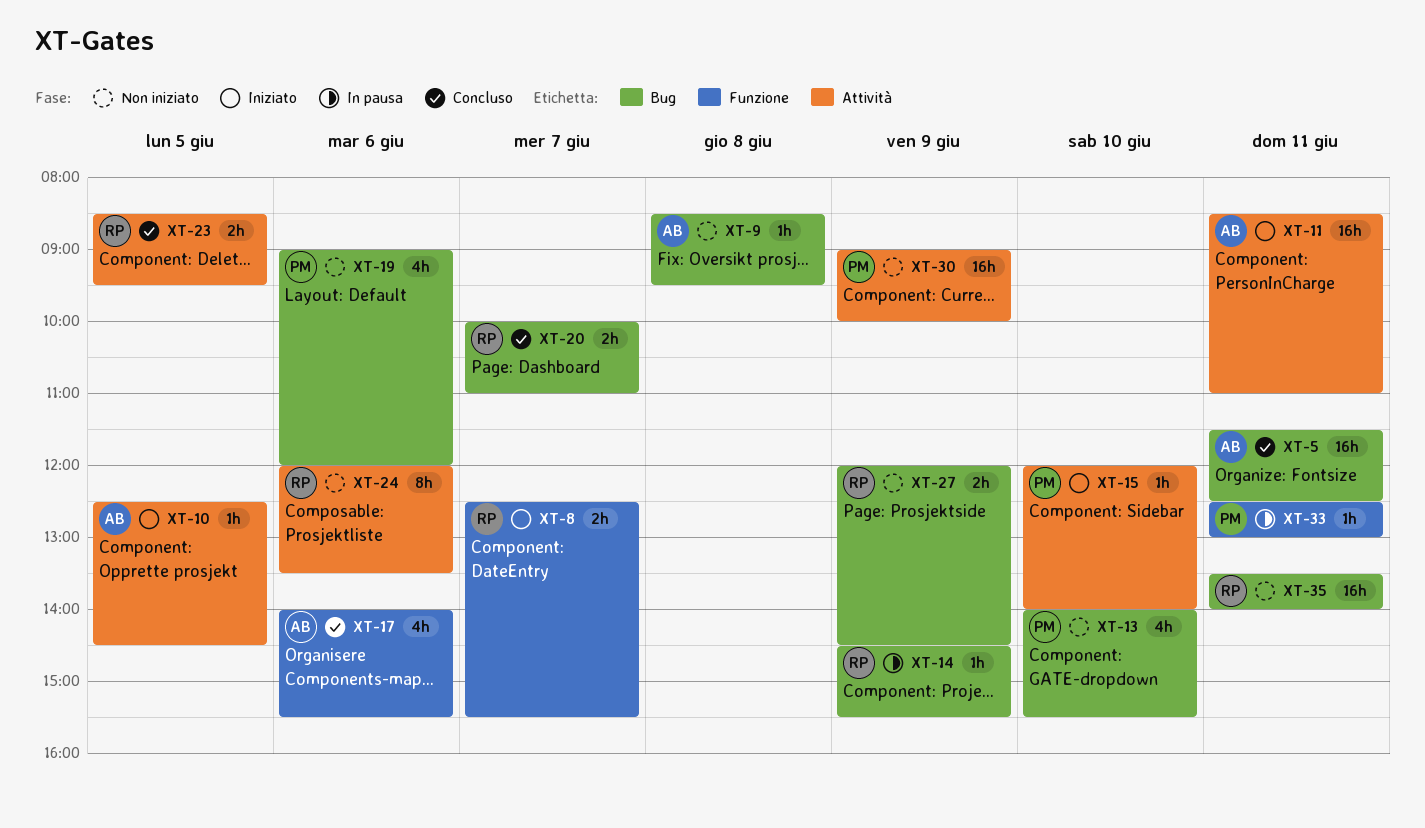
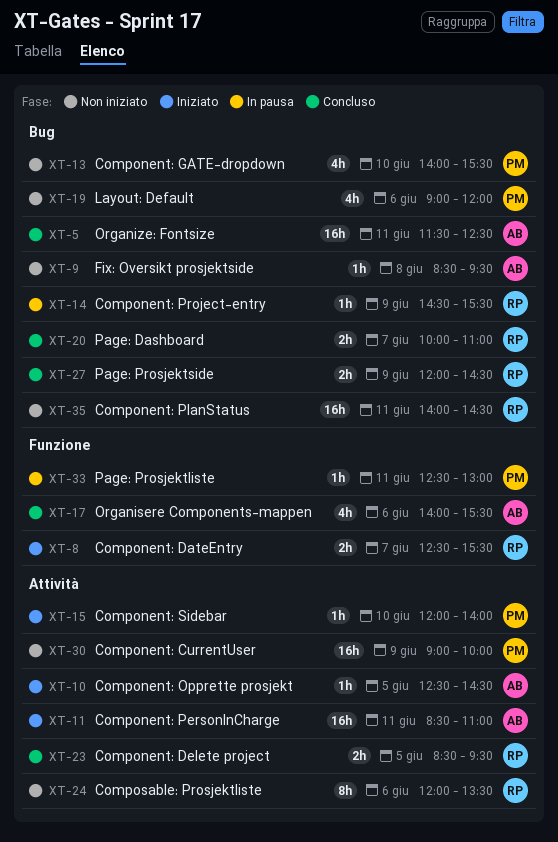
XT-27, status: Non iniziato -> Concluso
XT-35, begins: 13:30 -> 14:00
XT-35, ends: 14:00 -> 14:30

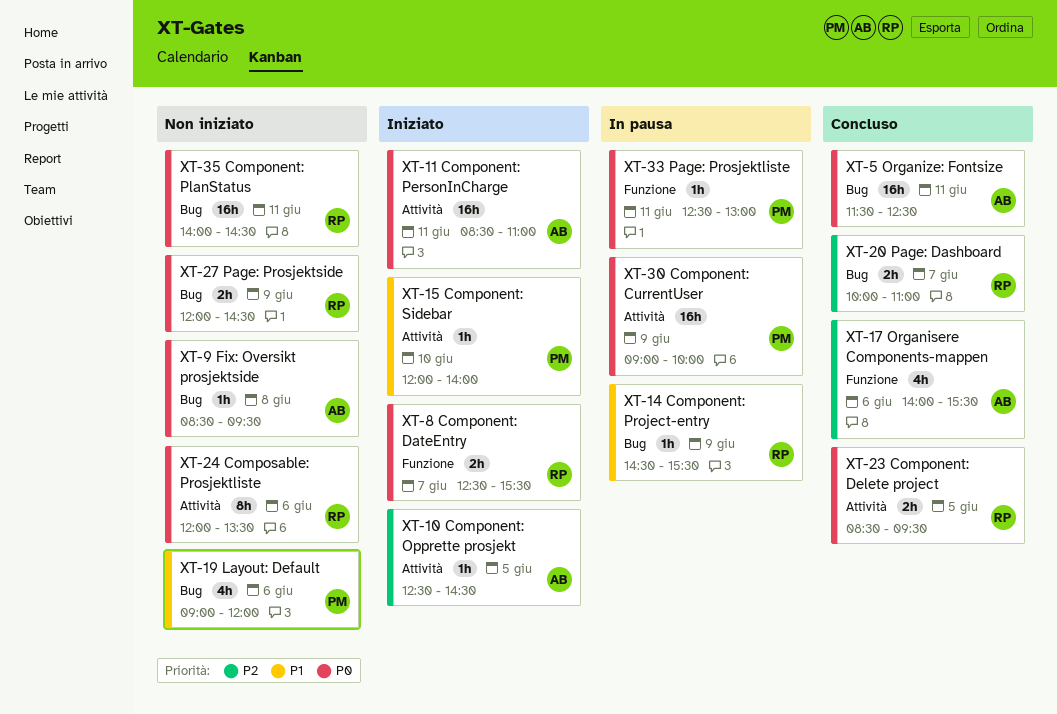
XT-13: present -> none
XT-27, status: Concluso -> Non iniziato
XT-30, status: Non iniziato -> In pausa

